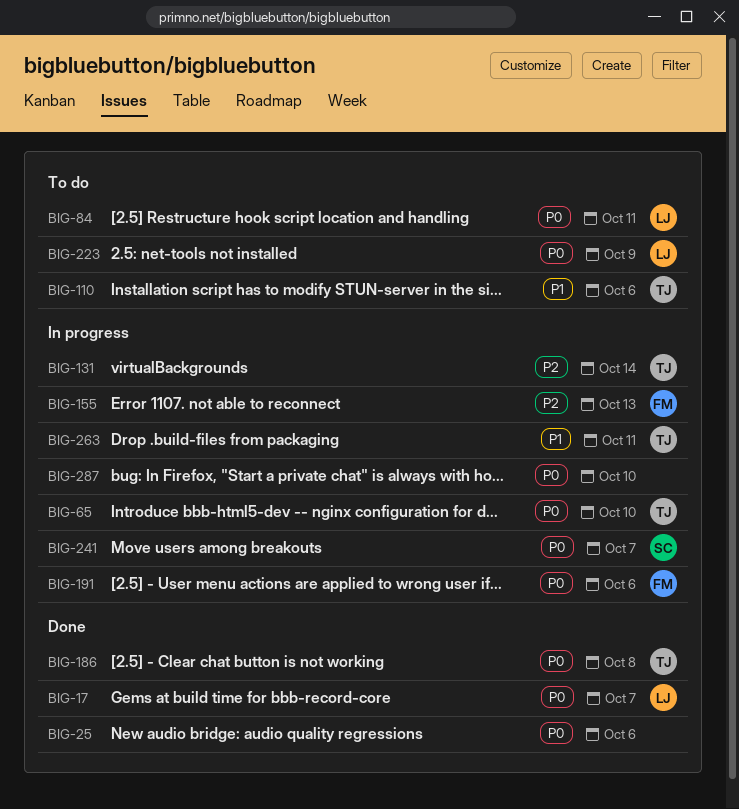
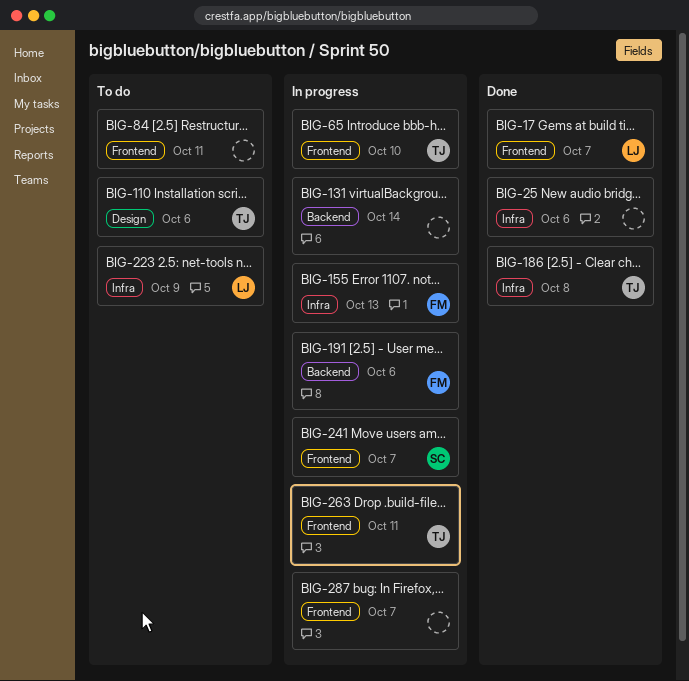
BIG-84, owner: LJ -> none
BIG-131, owner: TJ -> none
BIG-287, due: Oct 10 -> Oct 7

